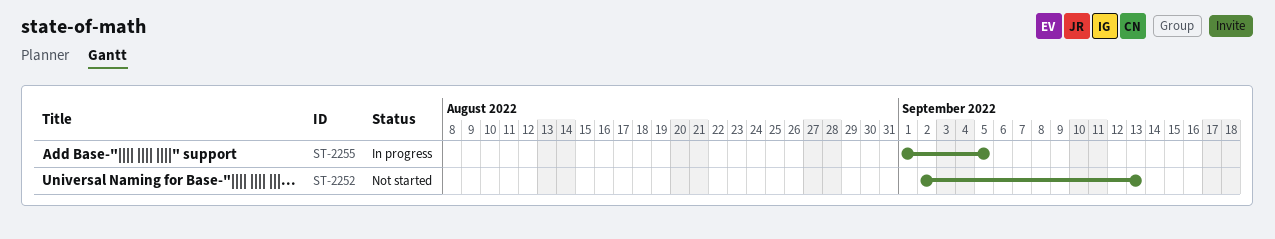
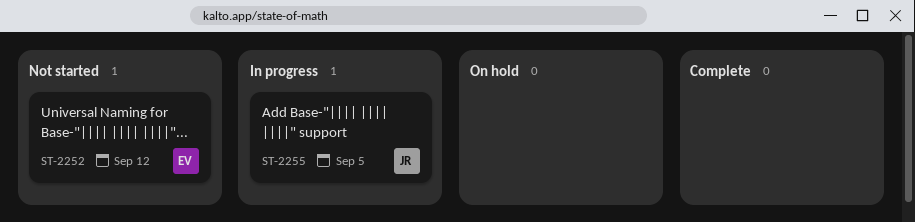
ST-2252, due: Sep 13 -> Sep 12

